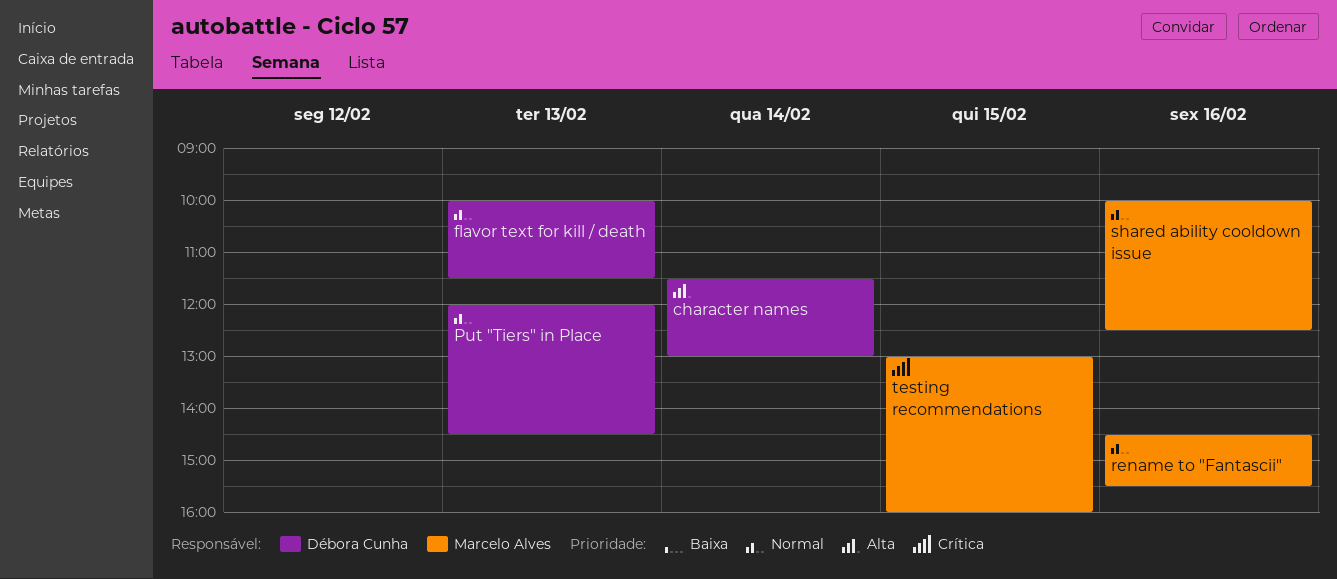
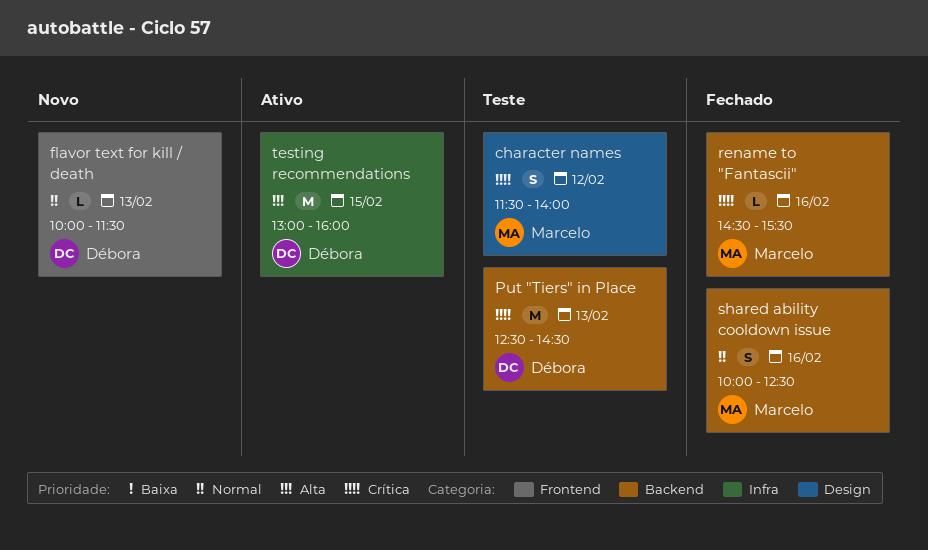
character names, owner: Débora Cunha -> Marcelo Alves
character names, priority: Alta -> Crítica
character names, day: Feb 14 -> Feb 12
character names, ends: 13:00 -> 14:00
Put "Tiers" in Place, priority: Normal -> Crítica
Put "Tiers" in Place, begins: 12:00 -> 12:30
rename to "Fantascii", priority: Normal -> Crítica
testing recommendations, owner: Marcelo Alves -> Débora Cunha
testing recommendations, priority: Crítica -> Alta

